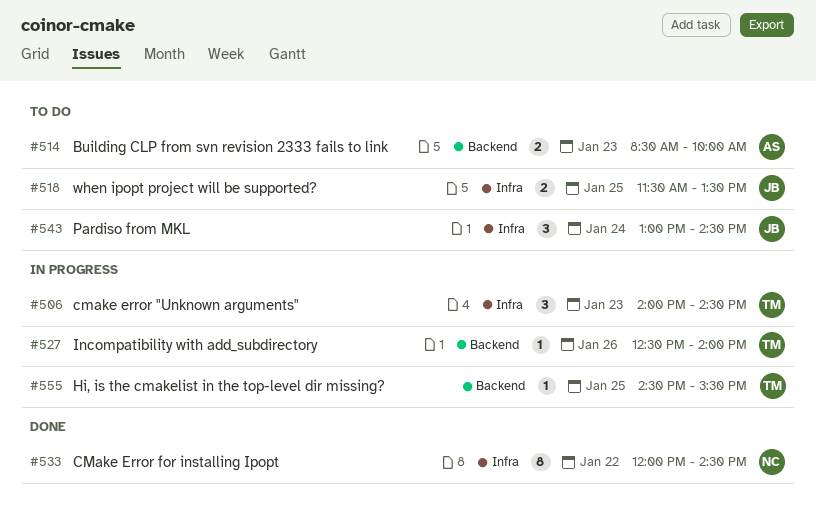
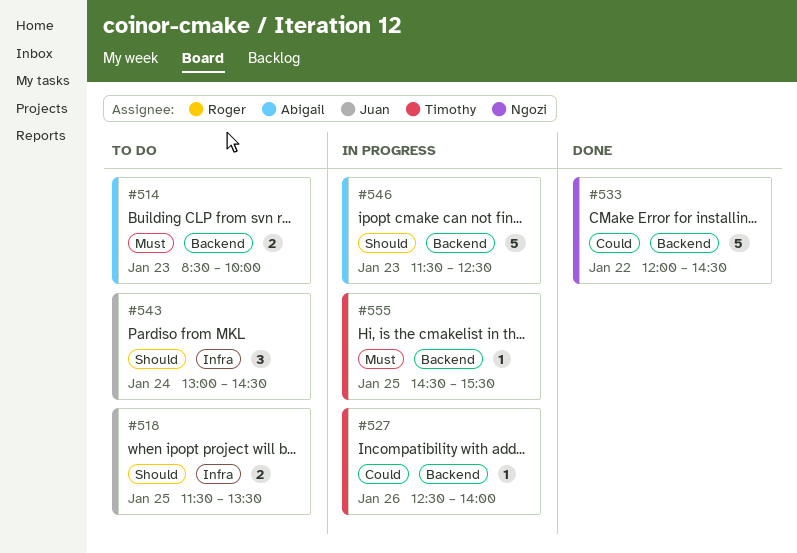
#506: present -> none
#533, label: Infra -> Backend
#533, estimate: 8 -> 5
#546: none -> present

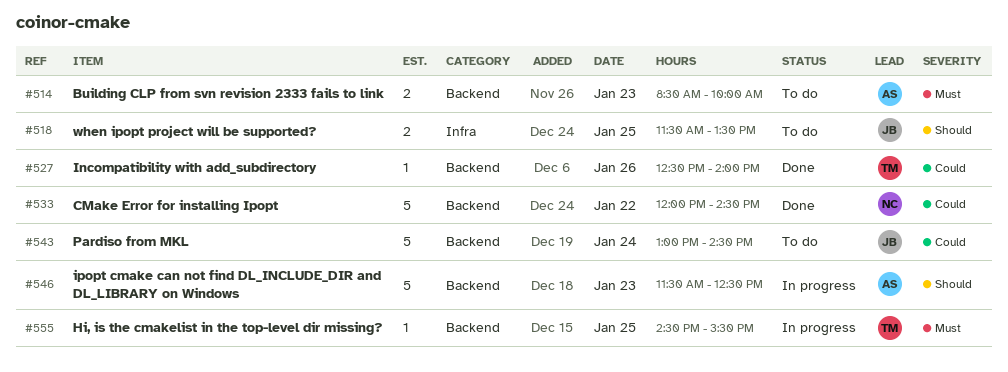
#527, status: In progress -> Done
#543, priority: Should -> Could
#543, label: Infra -> Backend
#543, estimate: 3 -> 5

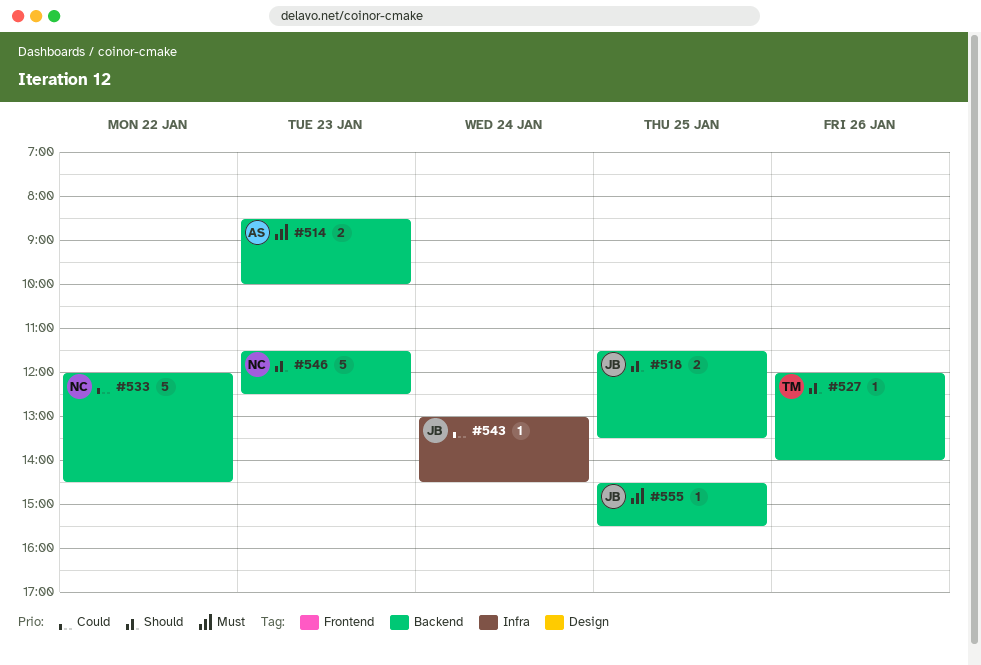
#518, label: Infra -> Backend
#527, priority: Could -> Should
#527, begins: 12:30 -> 12:00
#543, label: Backend -> Infra
#543, estimate: 5 -> 1
#546, owner: AS -> NC
#555, owner: TM -> JB

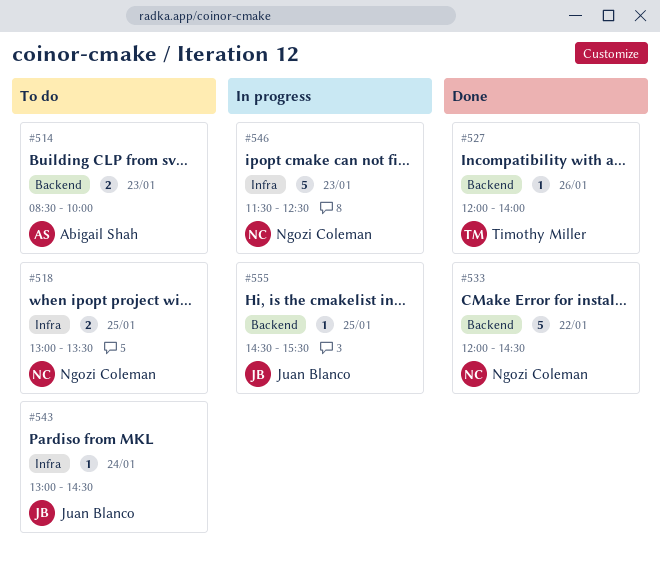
#518, owner: Juan Blanco -> Ngozi Coleman
#518, label: Backend -> Infra
#518, begins: 11:30 -> 13:00
#546, label: Backend -> Infra

